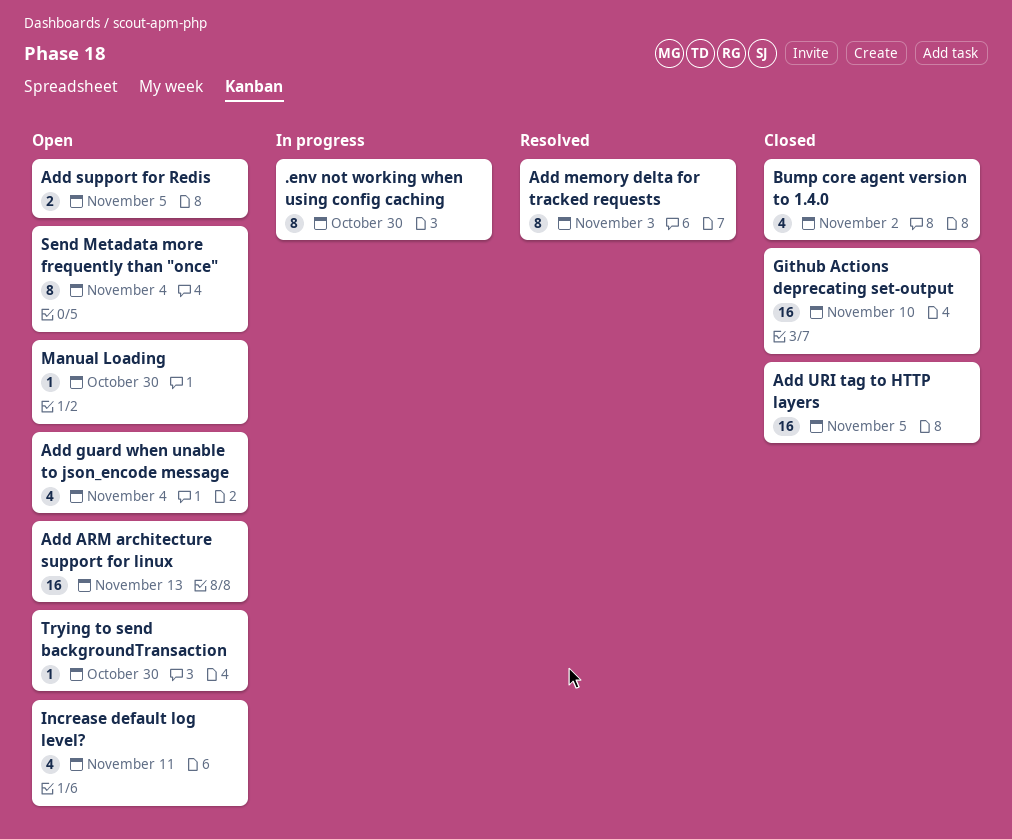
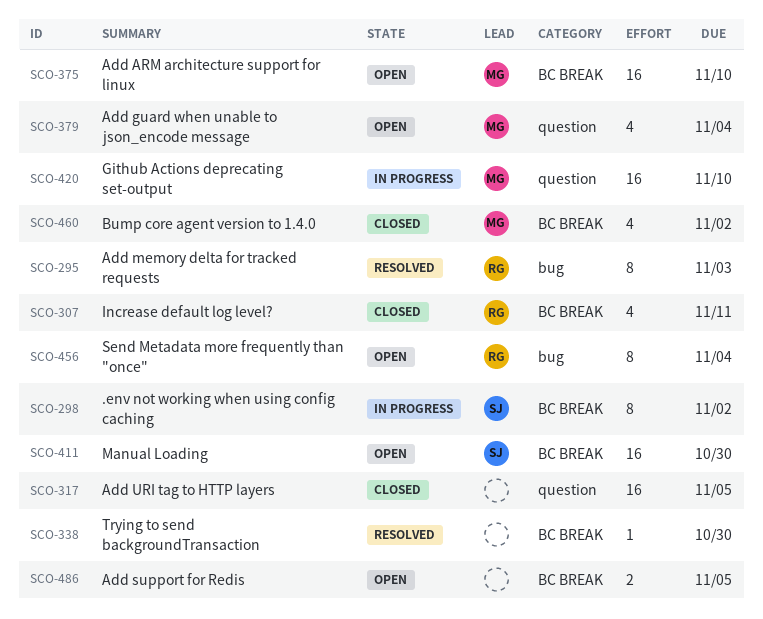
.env not working when using config caching, due: Oct 30 -> Nov 2
Add ARM architecture support for linux, due: Nov 13 -> Nov 10
Github Actions deprecating set-output, status: Closed -> In progress
Increase default log level?, status: Open -> Closed
Manual Loading, estimate: 1 -> 16
Trying to send backgroundTransaction, status: Open -> Resolved

